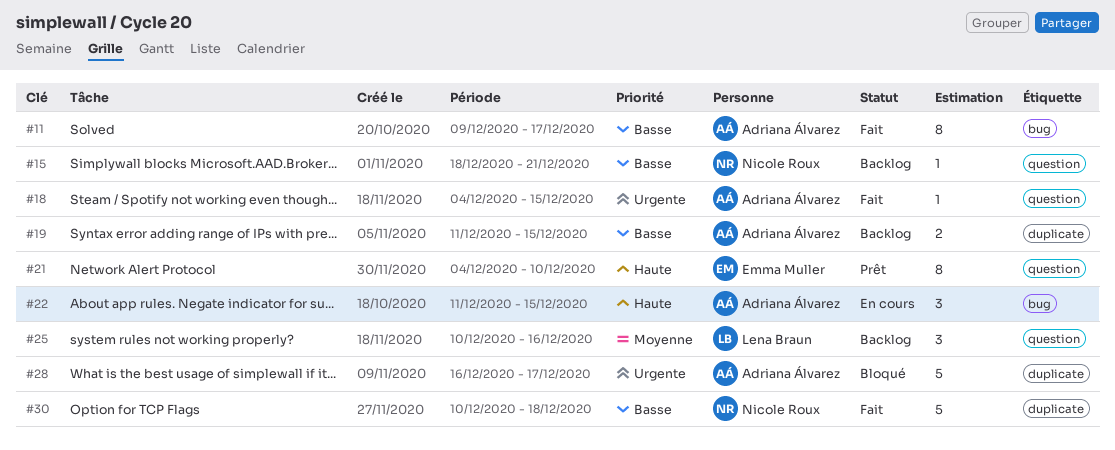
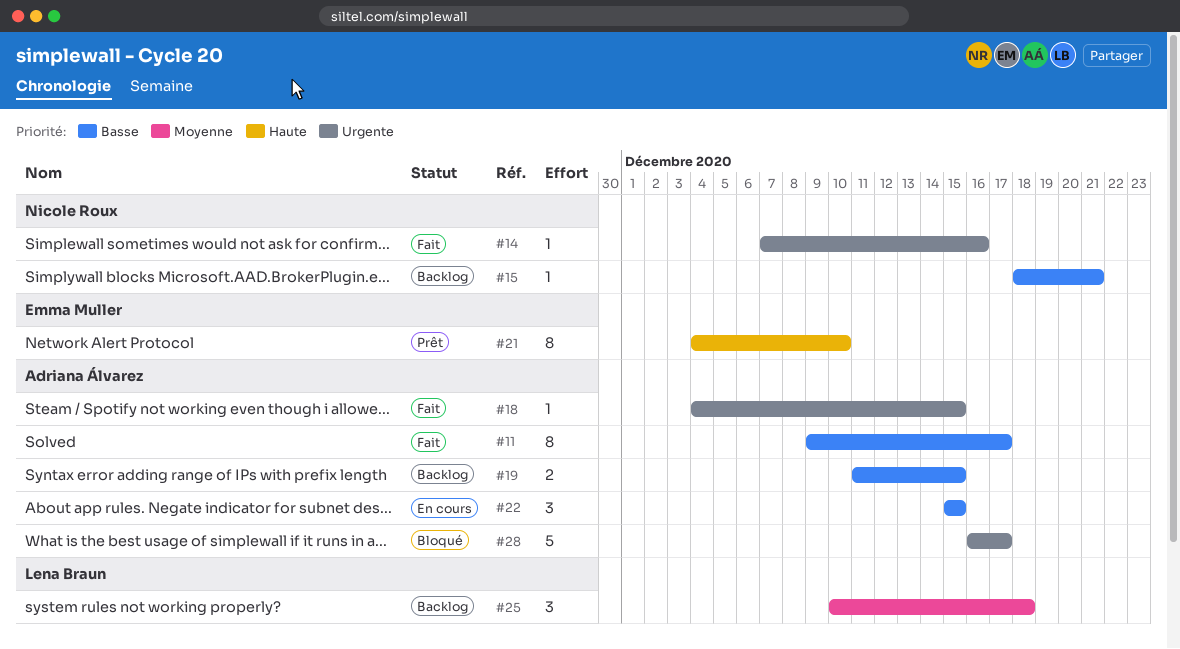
#14: none -> present
#22, priority: Haute -> Basse
#22, start: Dec 11 -> Dec 15
#25, due: Dec 16 -> Dec 18
#30: present -> none

